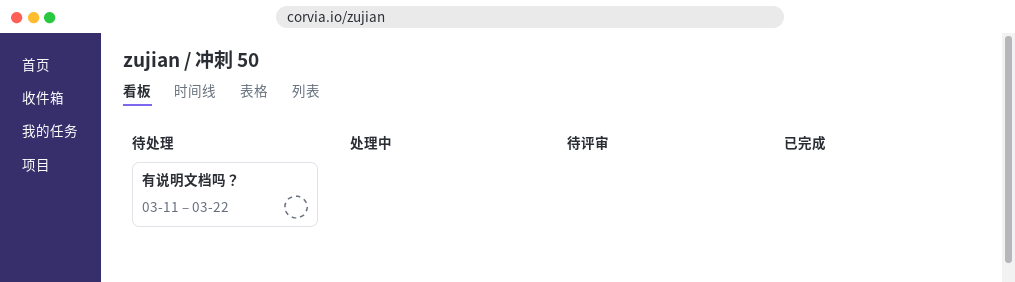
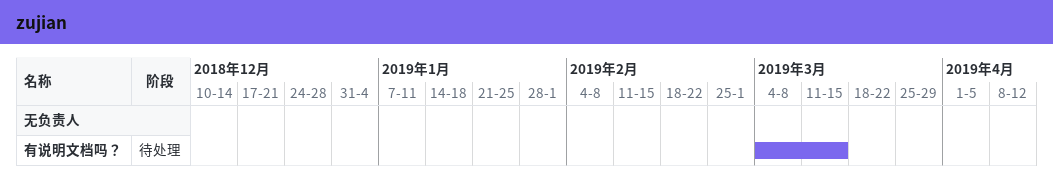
有说明文档吗？, start: Mar 11 -> Mar 4
有说明文档吗？, due: Mar 22 -> Mar 15

